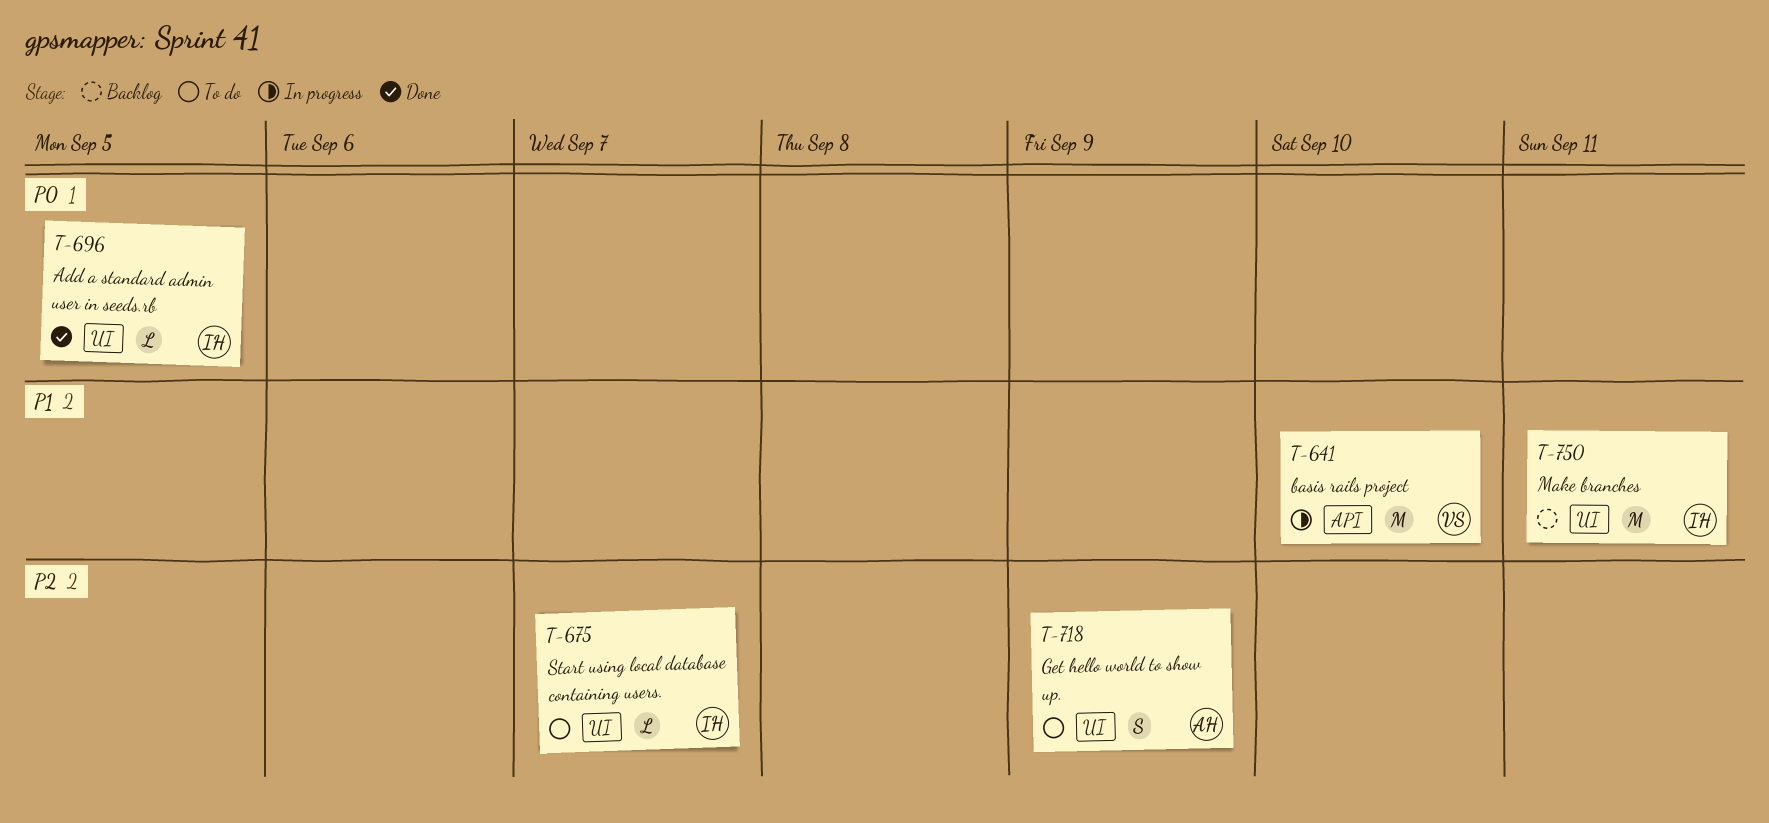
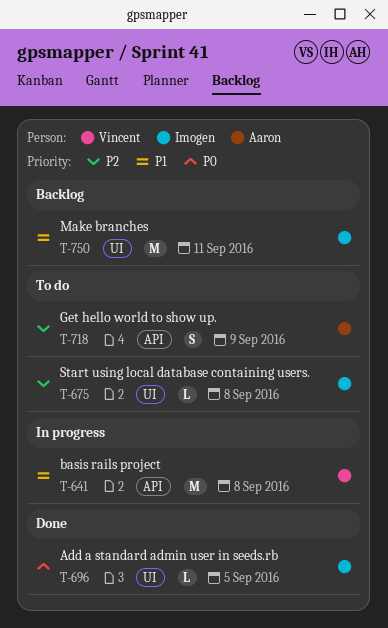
T-641, due: Sep 10 -> Sep 8
T-675, due: Sep 7 -> Sep 8
T-718, label: UI -> API

